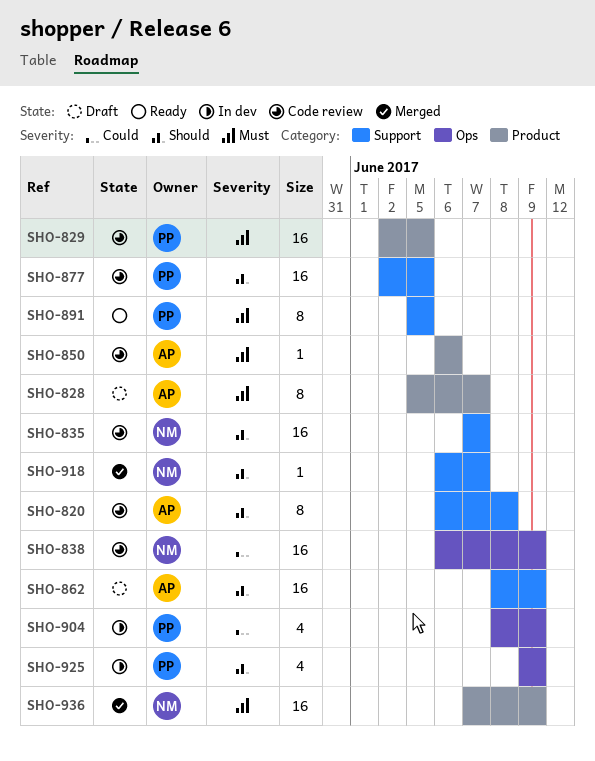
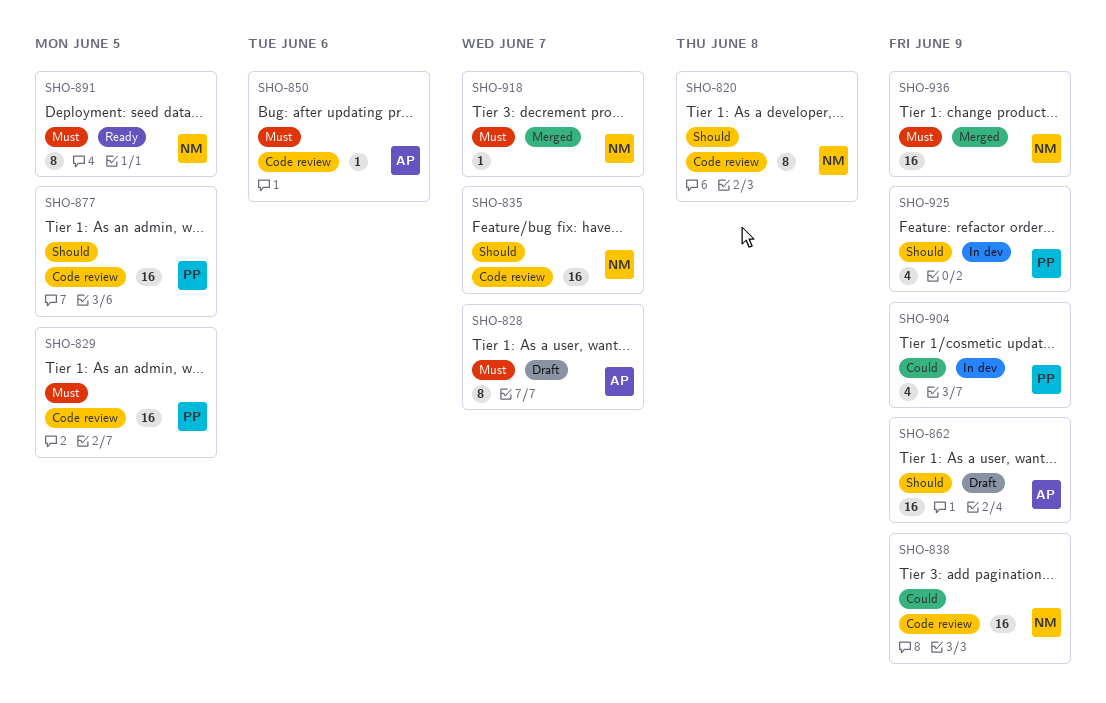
SHO-820, owner: AP -> NM
SHO-891, owner: PP -> NM
SHO-918, priority: Should -> Must

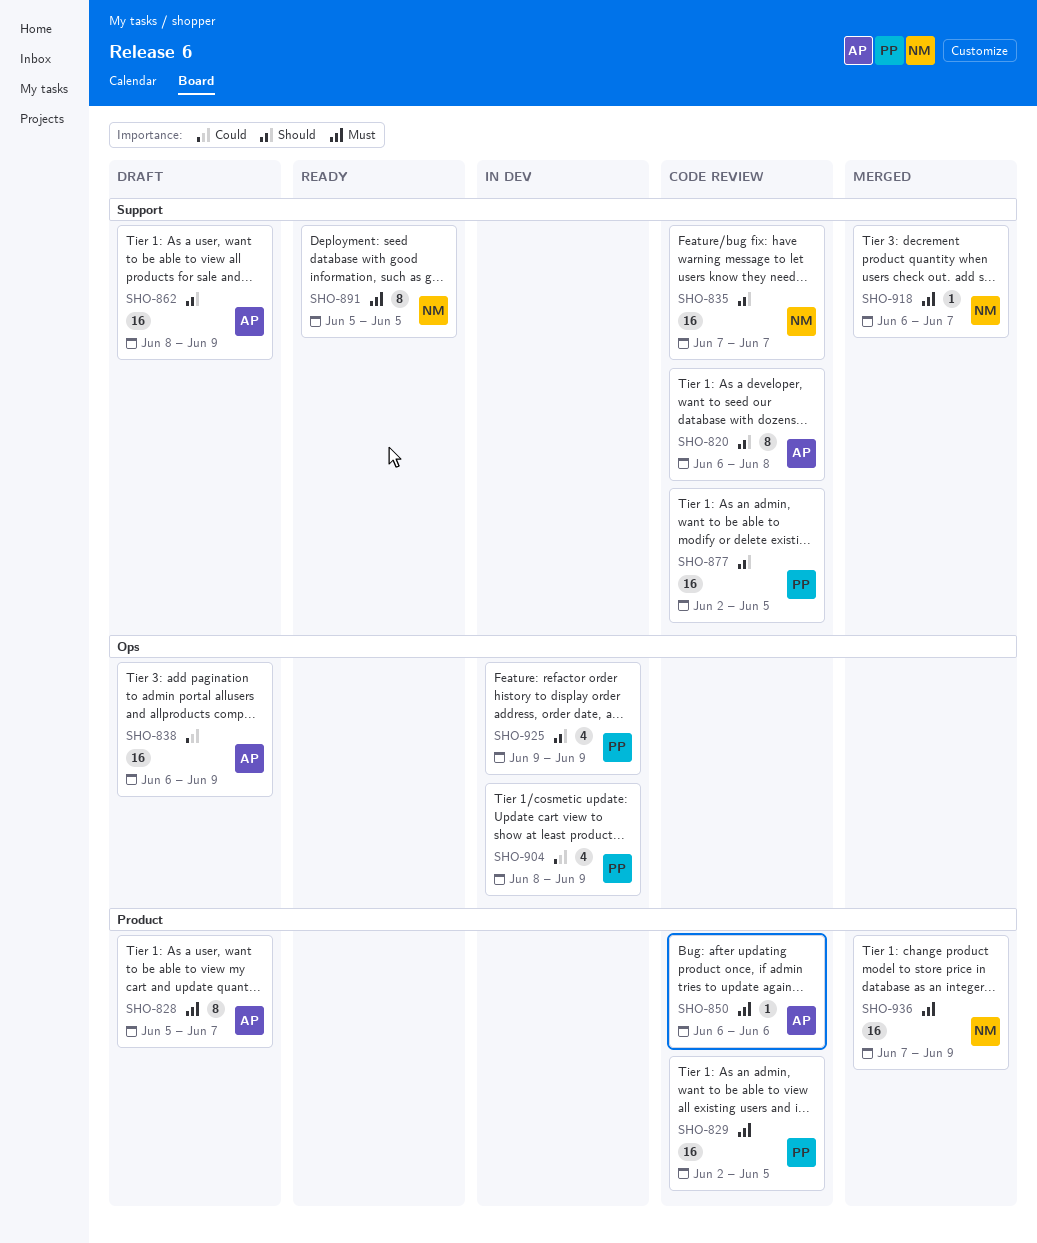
SHO-820, owner: NM -> AP
SHO-838, status: Code review -> Draft
SHO-838, owner: NM -> AP

